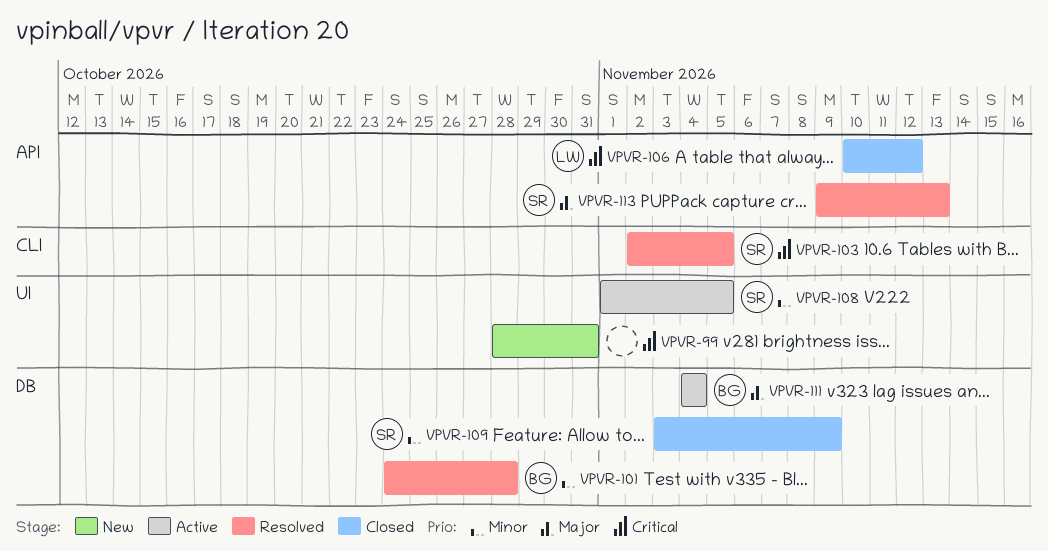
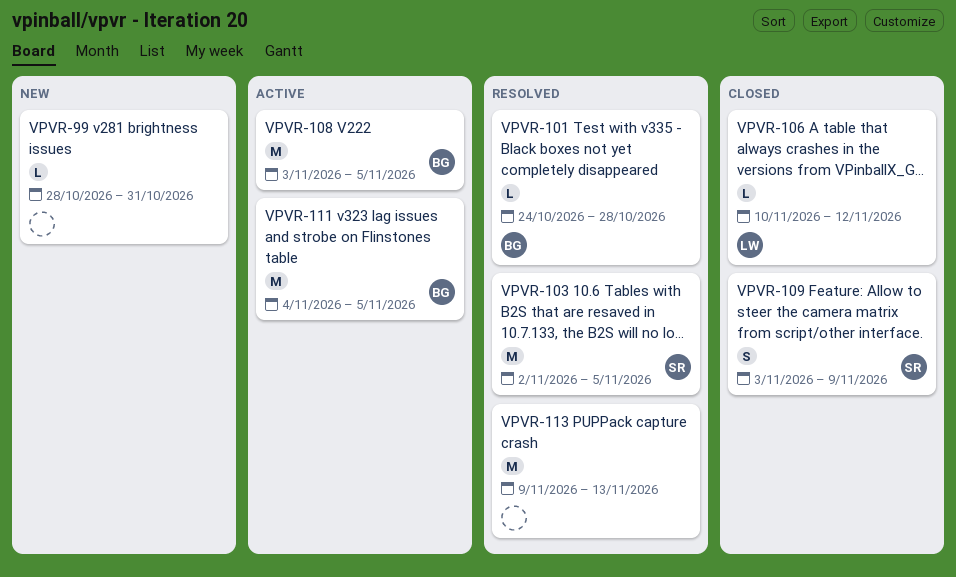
VPVR-108, owner: SR -> BG
VPVR-108, start: Nov 1 -> Nov 3
VPVR-111, due: Nov 4 -> Nov 5
VPVR-113, owner: SR -> none

